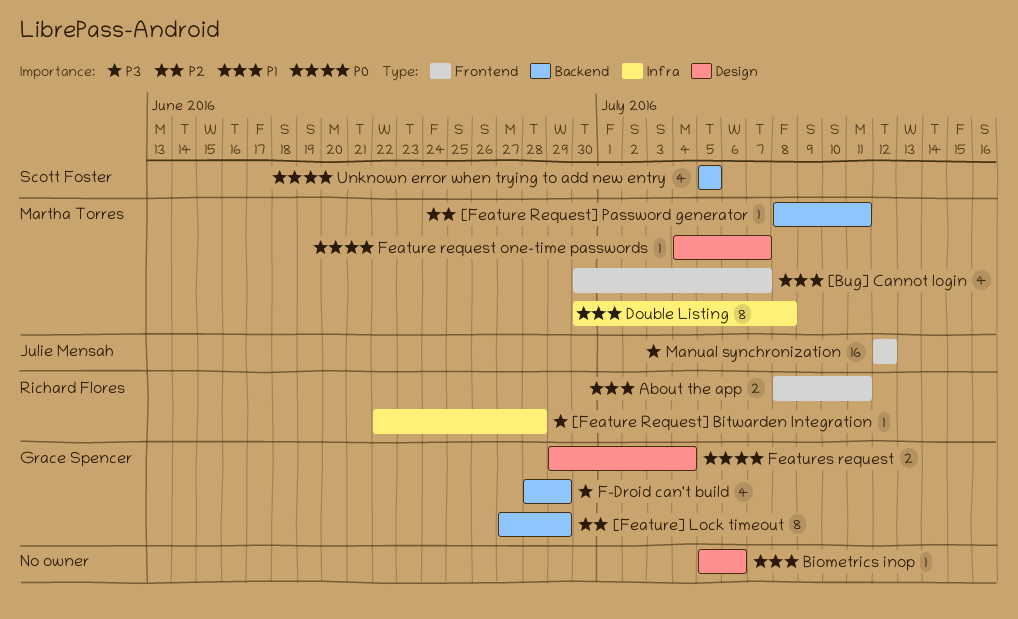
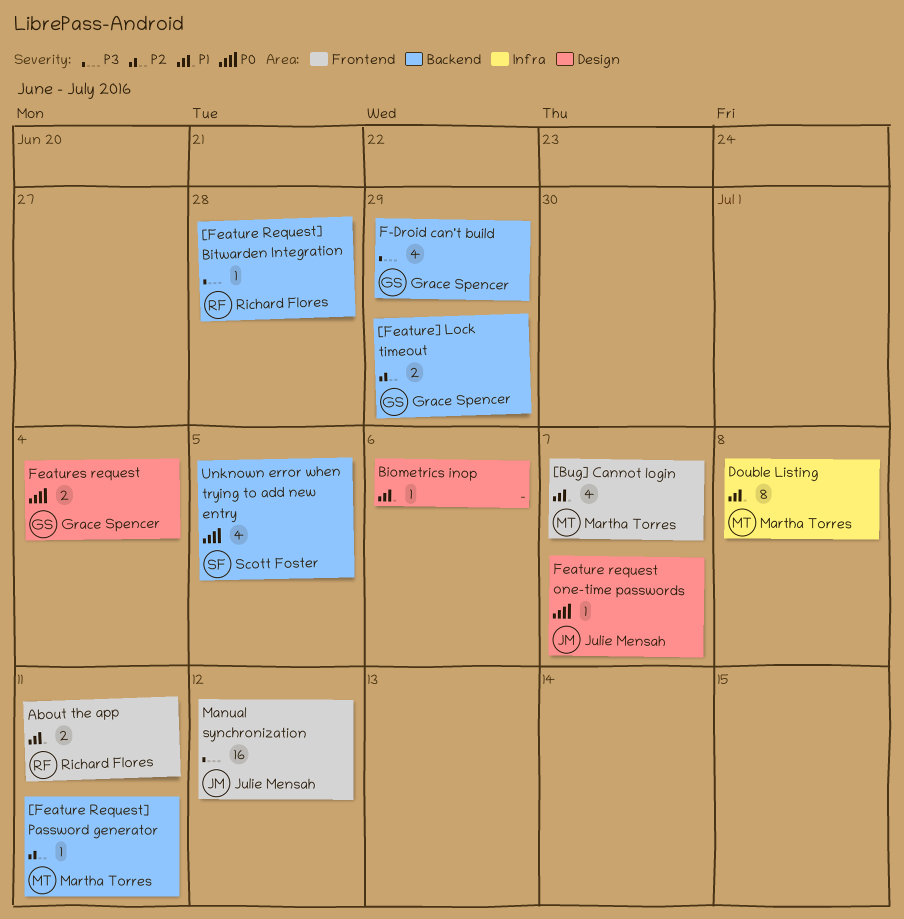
[Feature Request] Bitwarden Integration, label: Infra -> Backend
[Feature] Lock timeout, estimate: 8 -> 2
Feature request one-time passwords, owner: Martha Torres -> Julie Mensah

